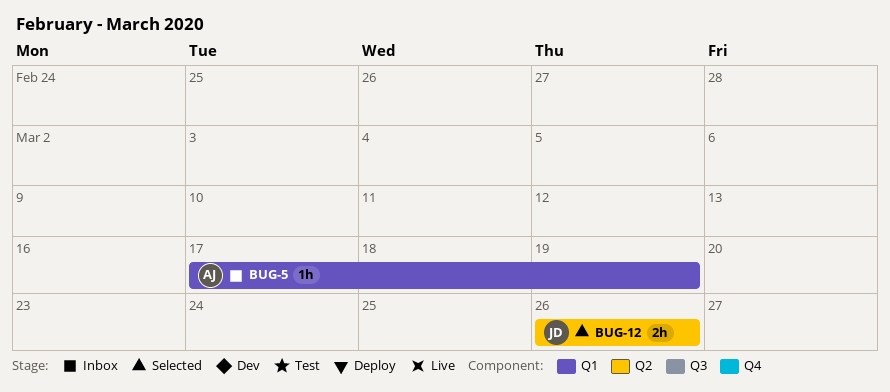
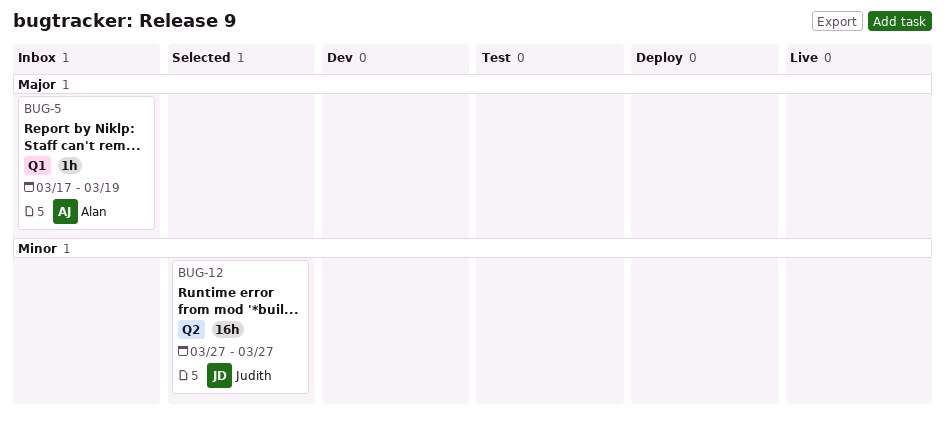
BUG-12, estimate: 2h -> 16h
BUG-12, start: Mar 26 -> Mar 27
BUG-12, due: Mar 26 -> Mar 27

